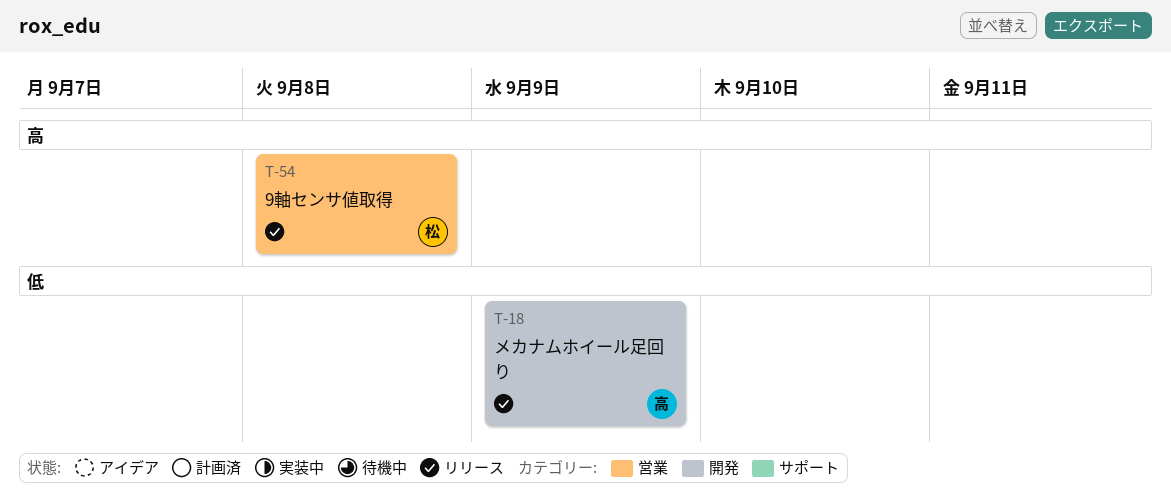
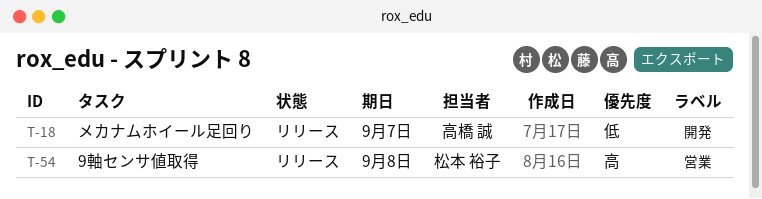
T-18, due: Sep 9 -> Sep 7

